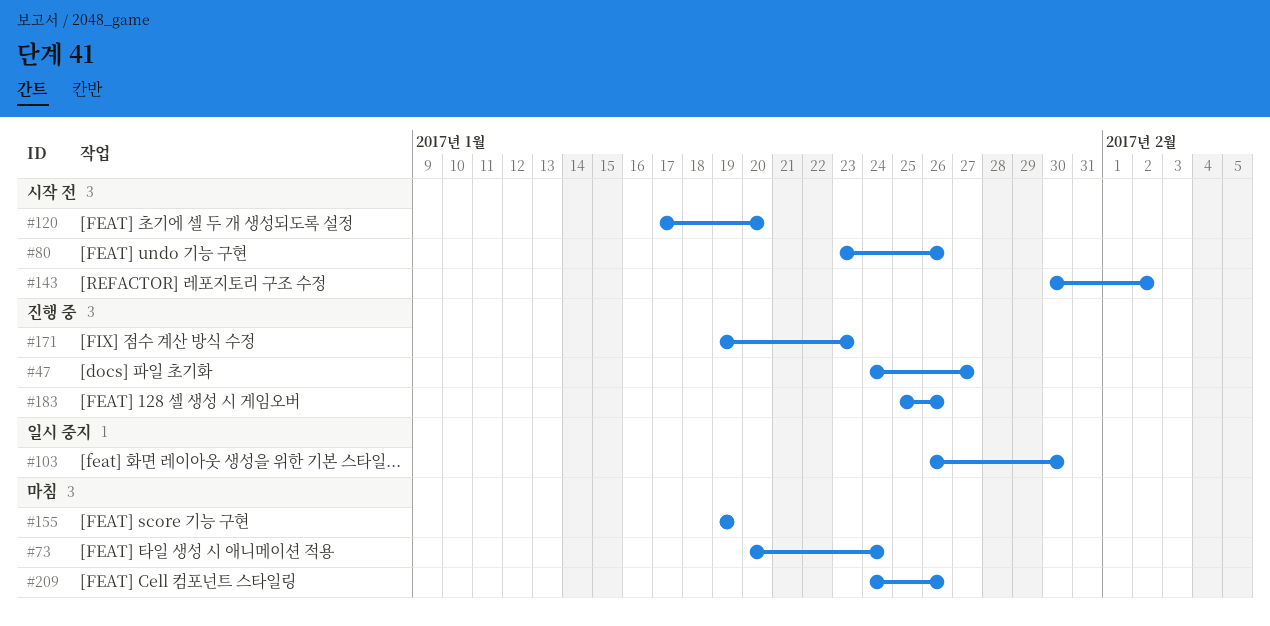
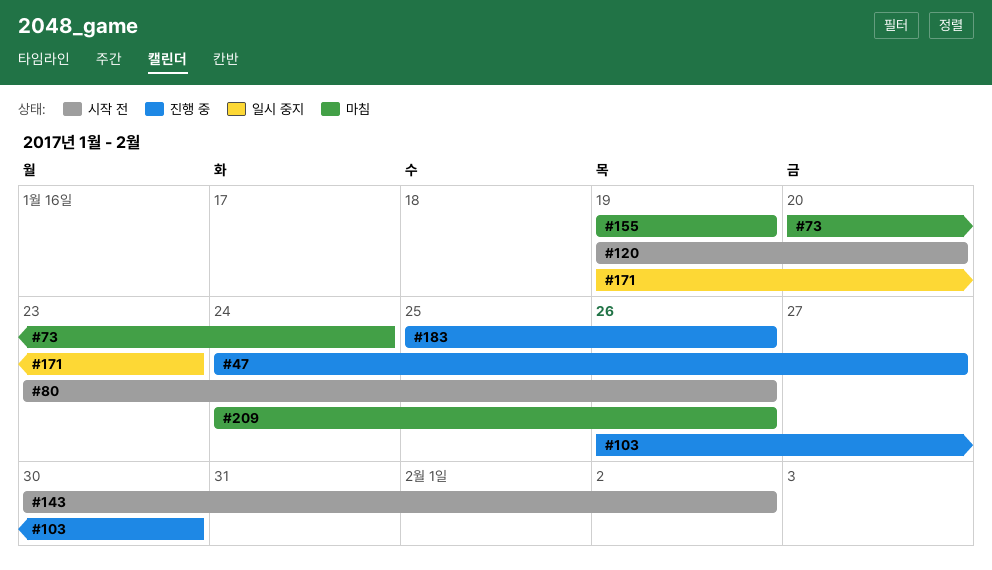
#103, status: 일시 중지 -> 진행 중
#120, start: Jan 17 -> Jan 19
#171, status: 진행 중 -> 일시 중지

